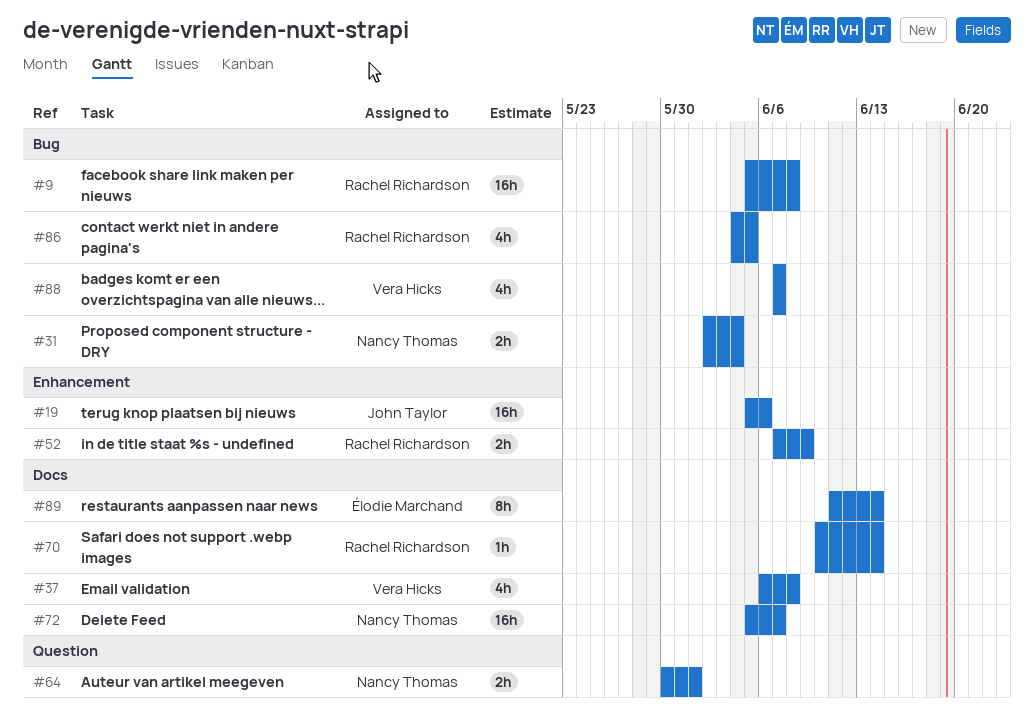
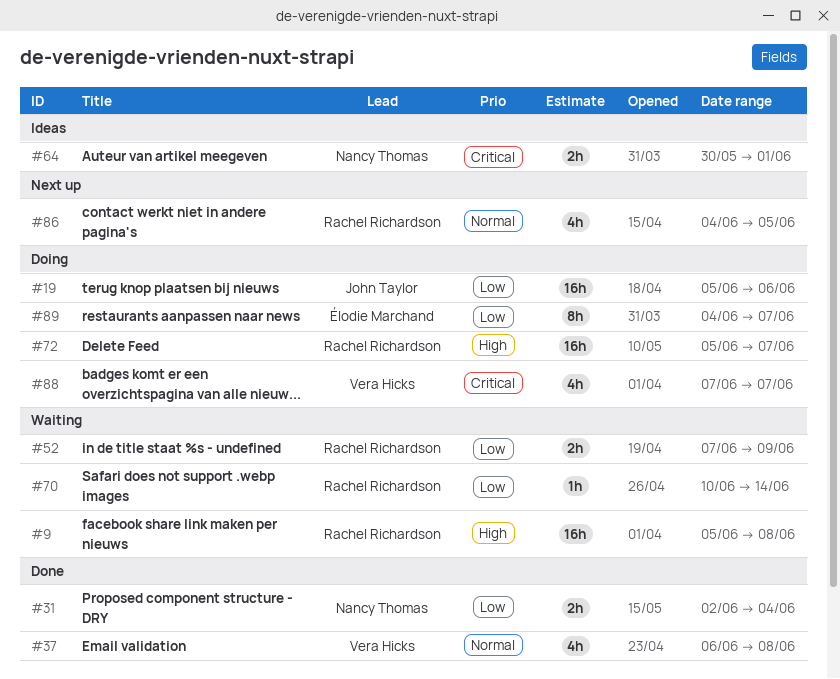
#72, owner: Nancy Thomas -> Rachel Richardson
#89, start: Jun 11 -> Jun 4
#89, due: Jun 14 -> Jun 7

